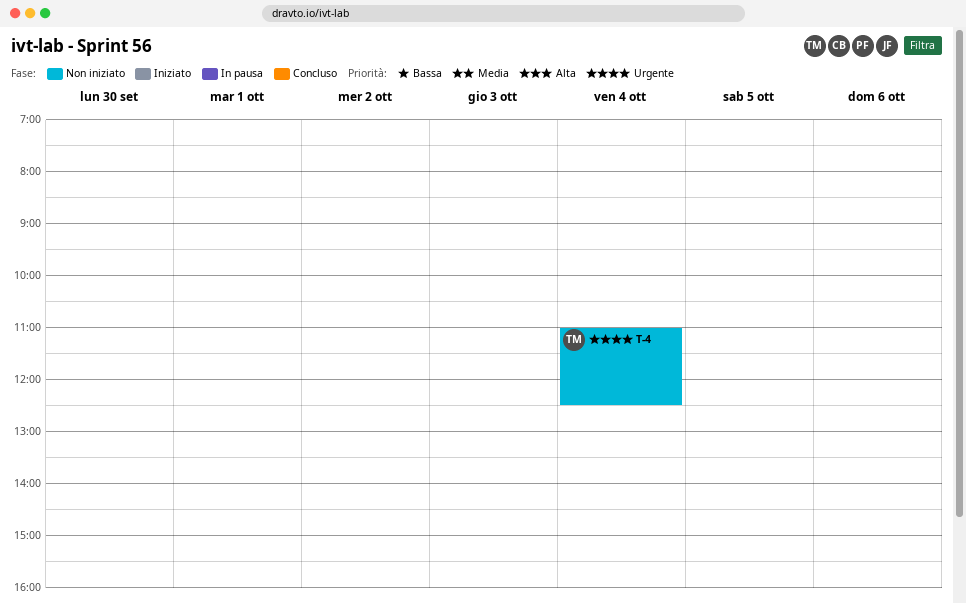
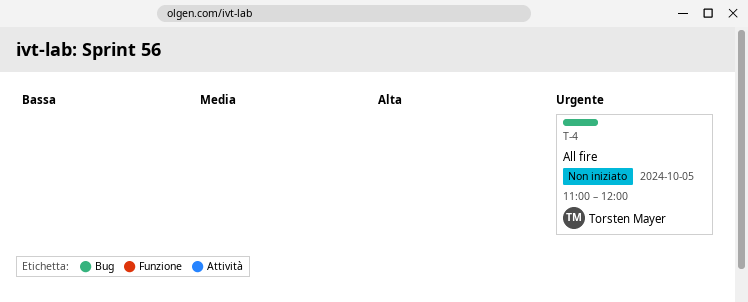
T-4, day: Oct 4 -> Oct 5
T-4, ends: 12:30 -> 12:00

